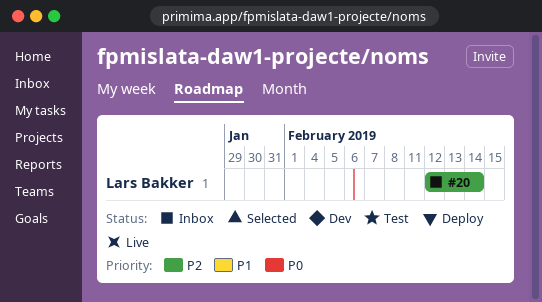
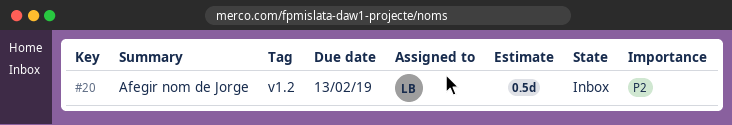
#20, due: Feb 14 -> Feb 13

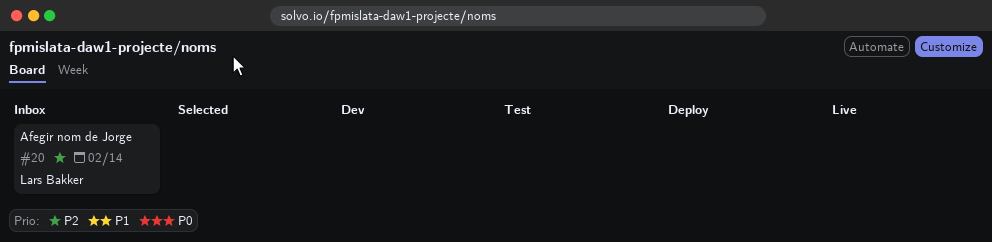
#20, due: Feb 13 -> Feb 14

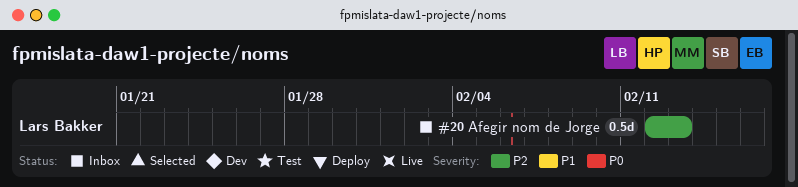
#20, due: Feb 14 -> Feb 13

